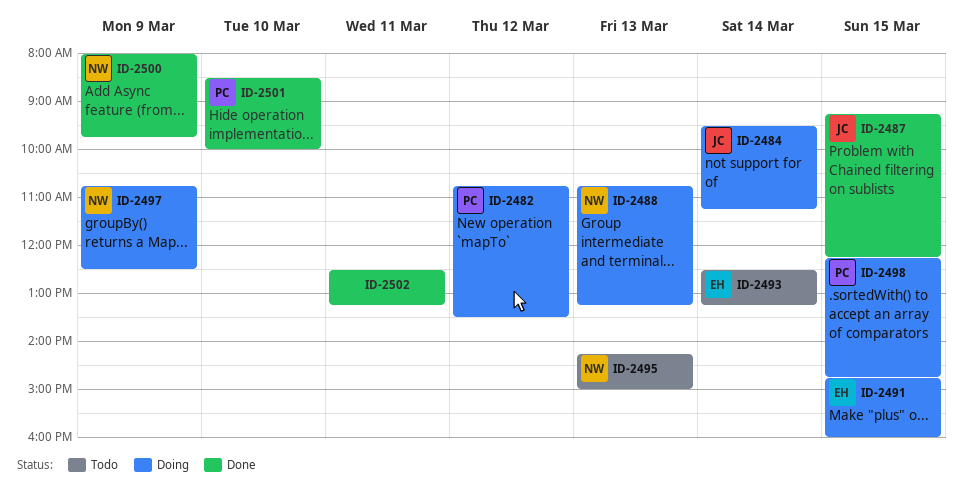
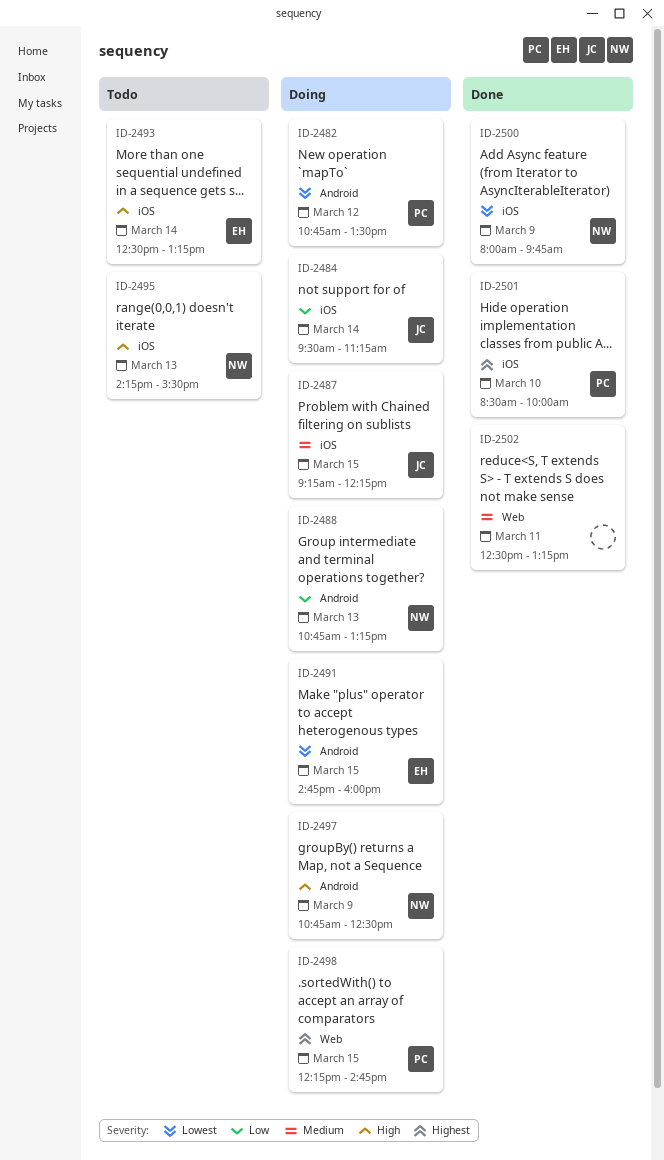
ID-2487, status: Done -> Doing
ID-2495, ends: 15:00 -> 15:30

